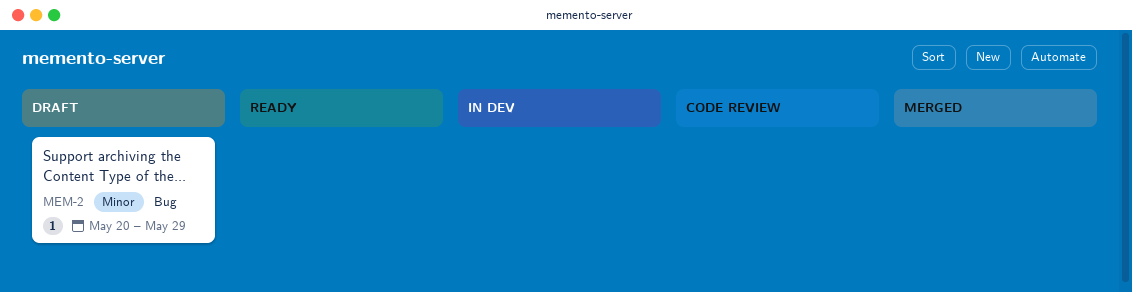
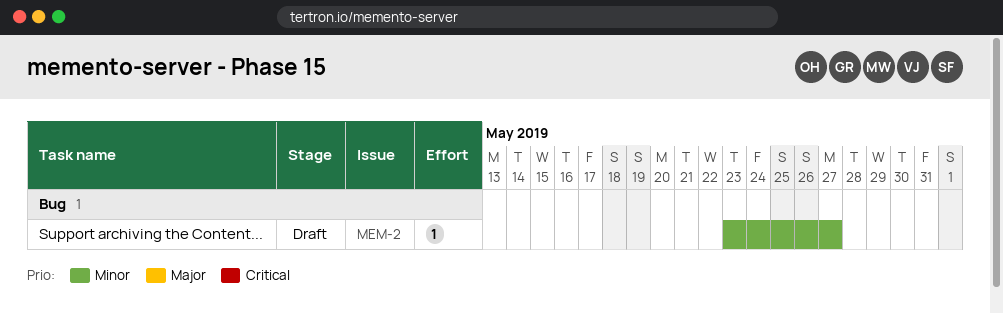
MEM-2, start: May 20 -> May 23
MEM-2, due: May 29 -> May 27

